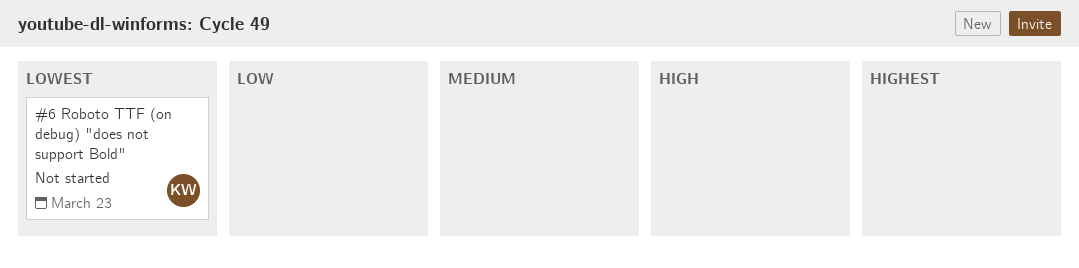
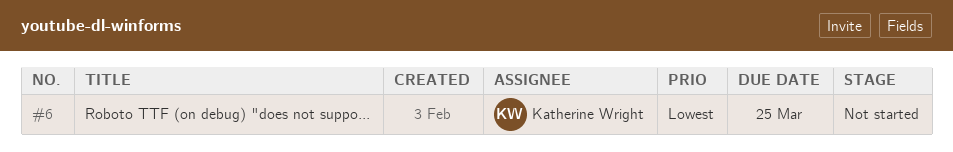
#6, due: Mar 23 -> Mar 25

